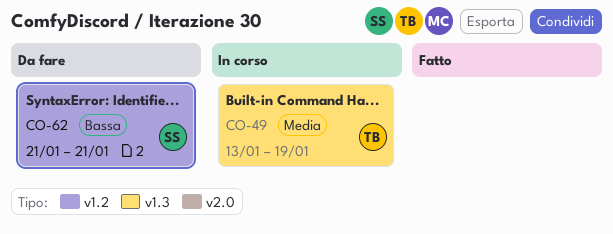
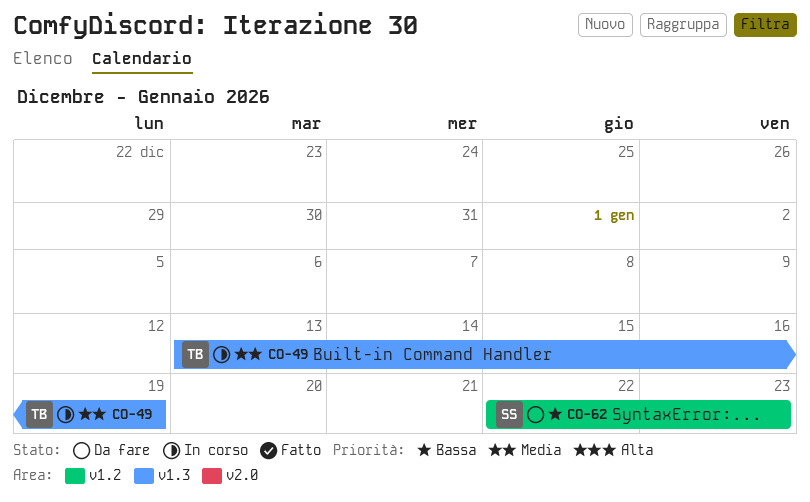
CO-62, start: Jan 21 -> Jan 22
CO-62, due: Jan 21 -> Jan 23

